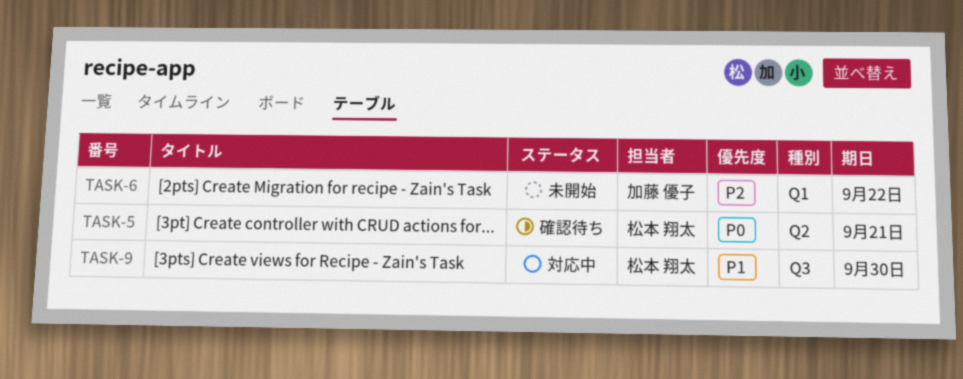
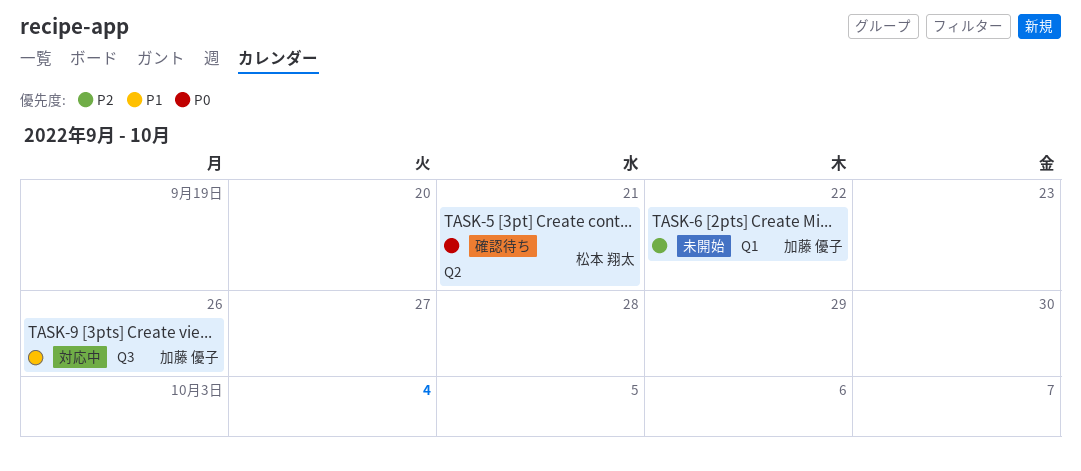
TASK-9, owner: 松本 翔太 -> 加藤 優子
TASK-9, due: Sep 30 -> Sep 26

